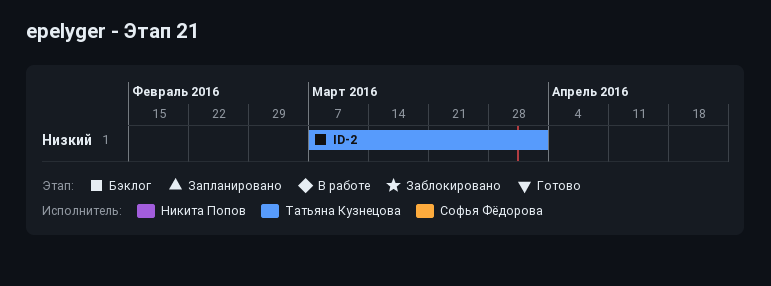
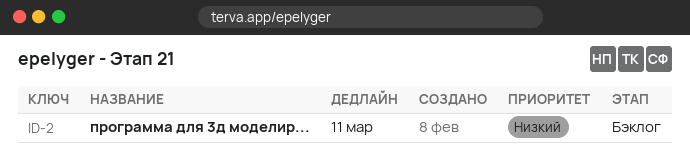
ID-2, due: Apr 1 -> Mar 11

